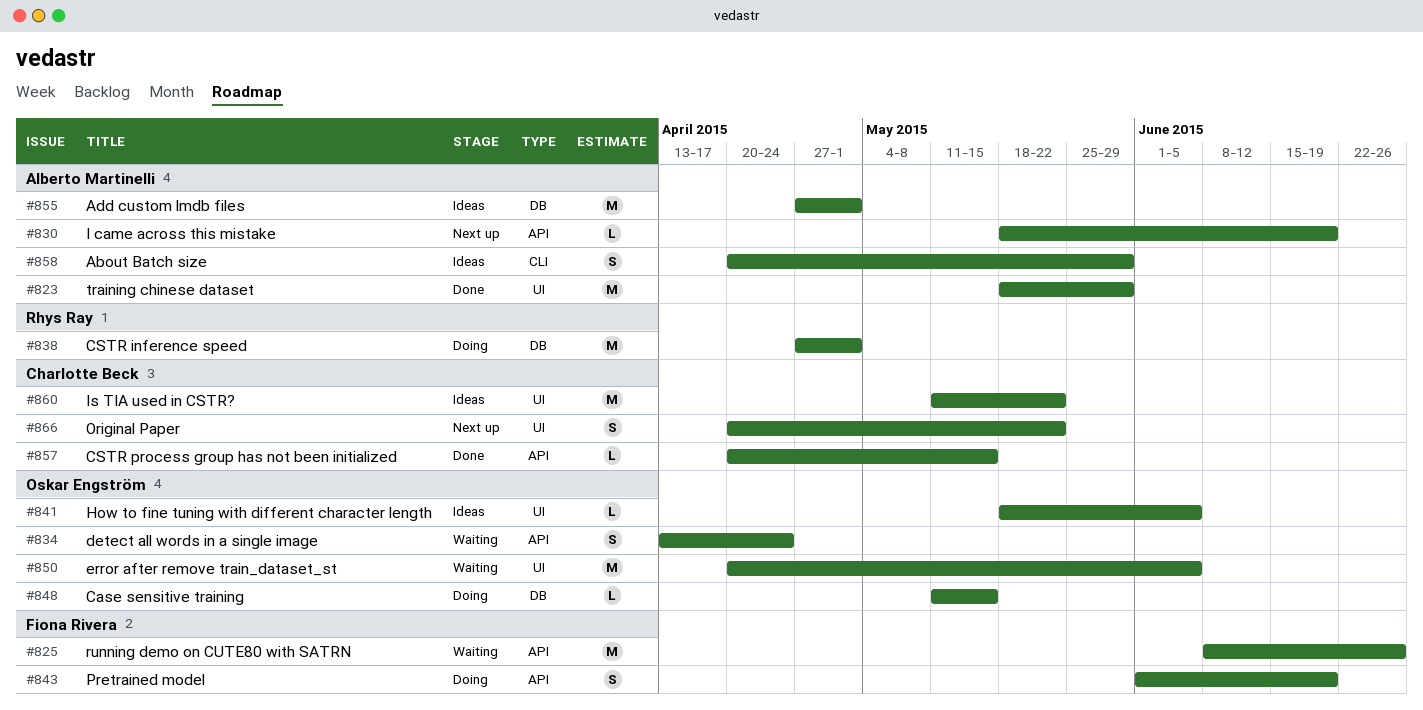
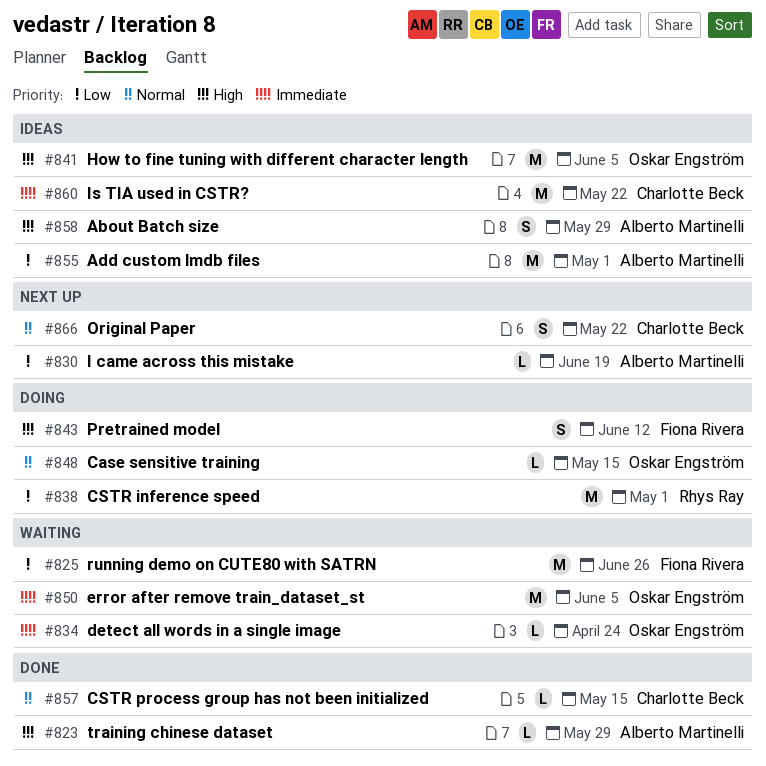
#823, estimate: M -> L
#834, estimate: S -> L
#841, estimate: L -> M
#843, due: Jun 19 -> Jun 12

